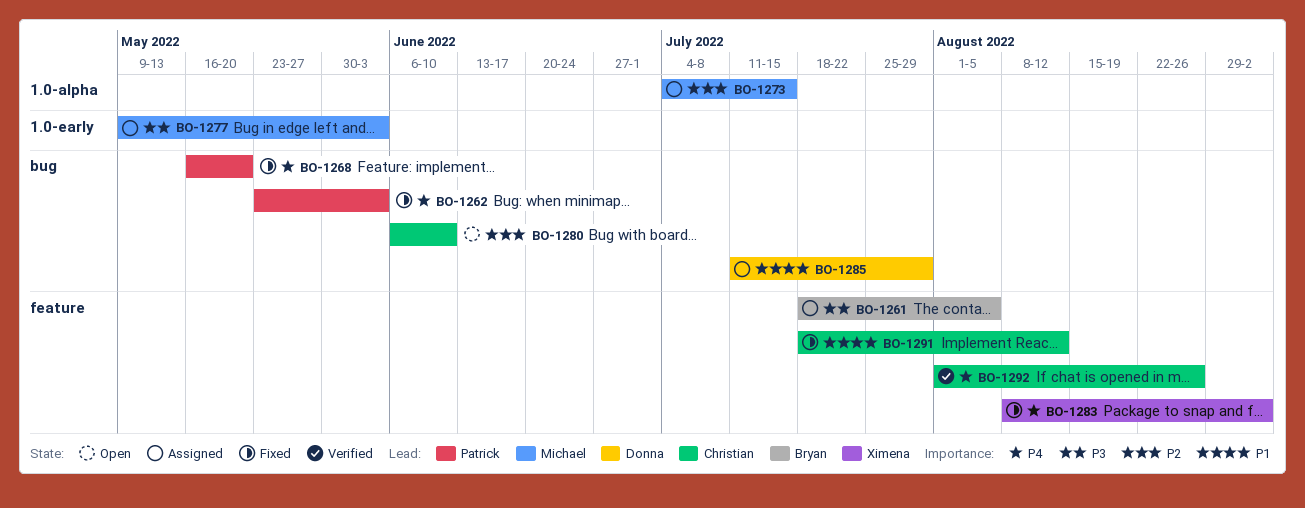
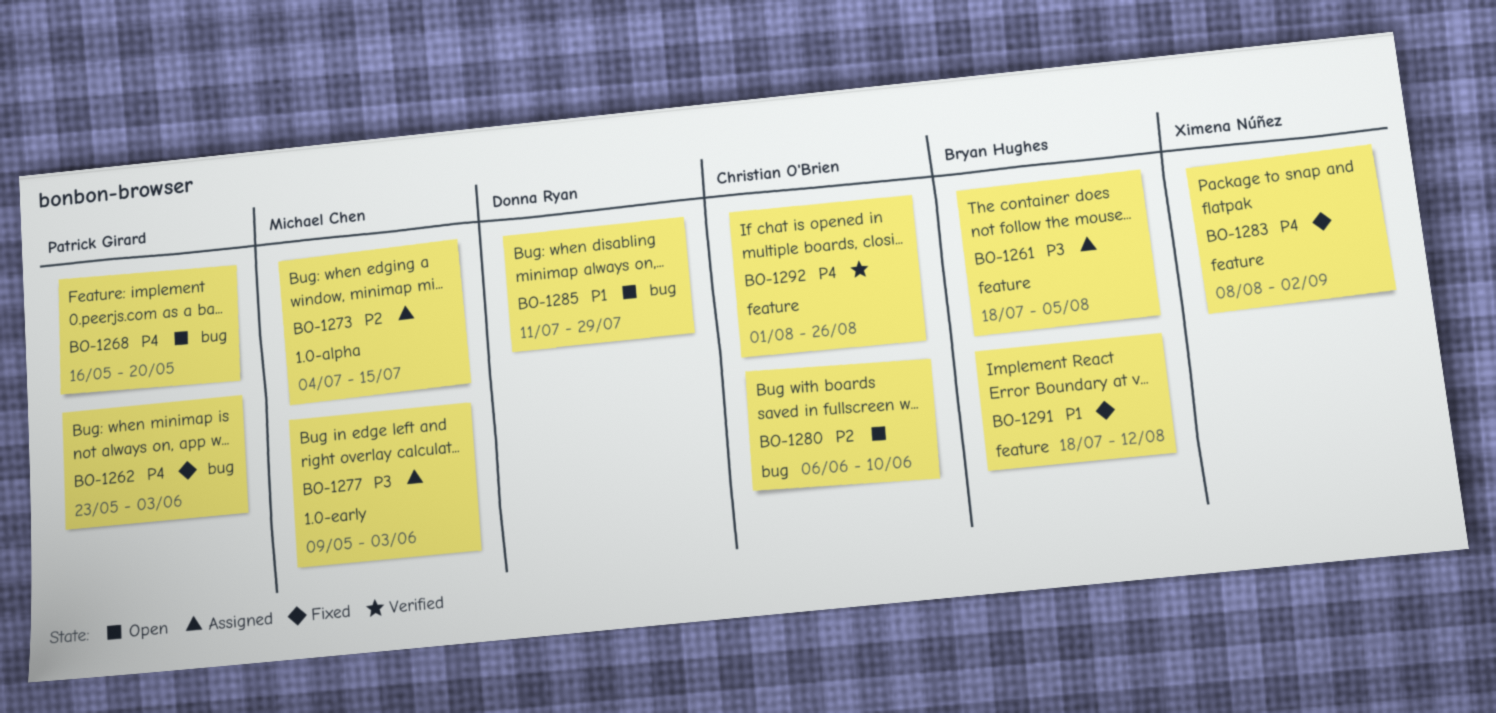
BO-1268, status: Fixed -> Open
BO-1285, status: Assigned -> Open
BO-1291, owner: Christian O'Brien -> Bryan Hughes

